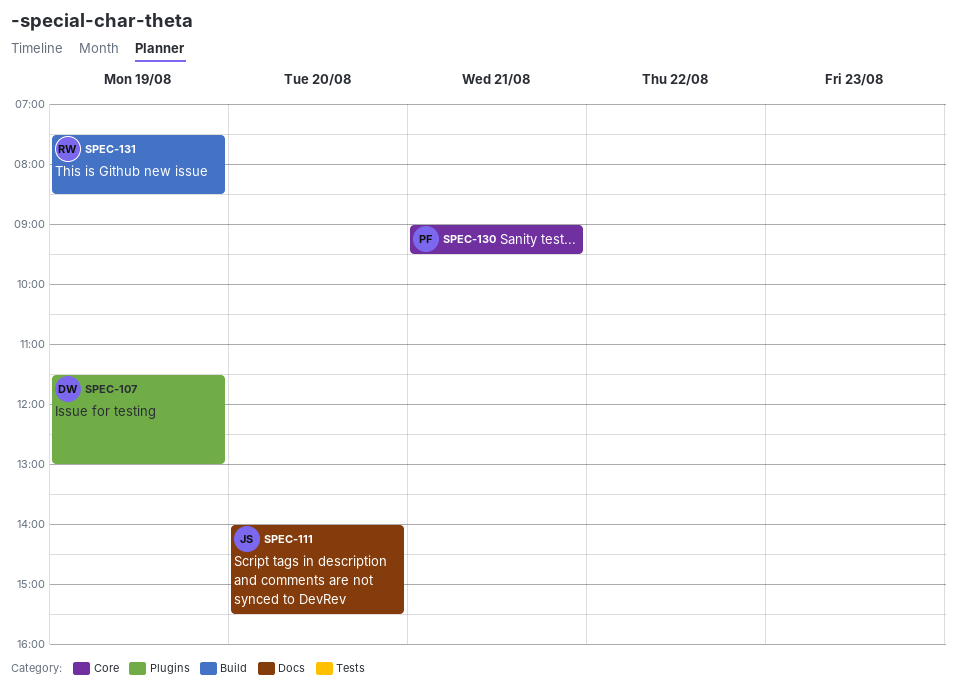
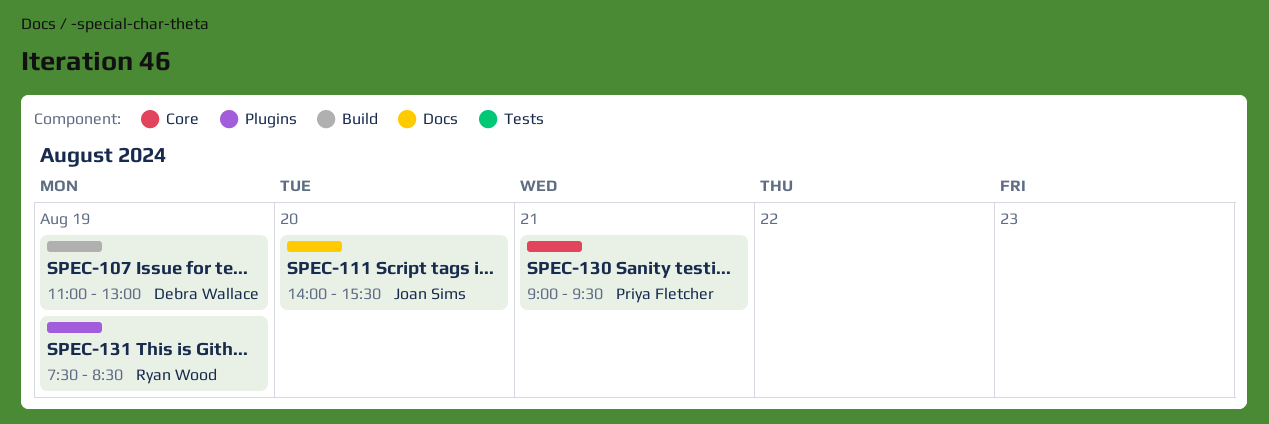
SPEC-107, label: Plugins -> Build
SPEC-107, begins: 11:30 -> 11:00
SPEC-131, label: Build -> Plugins

